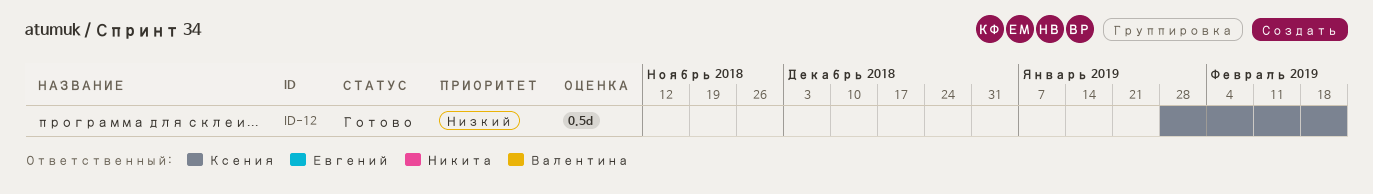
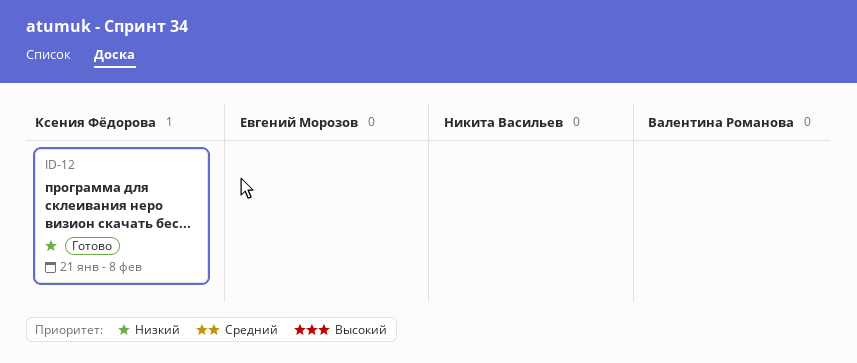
ID-12, start: Jan 28 -> Jan 21
ID-12, due: Feb 22 -> Feb 8

